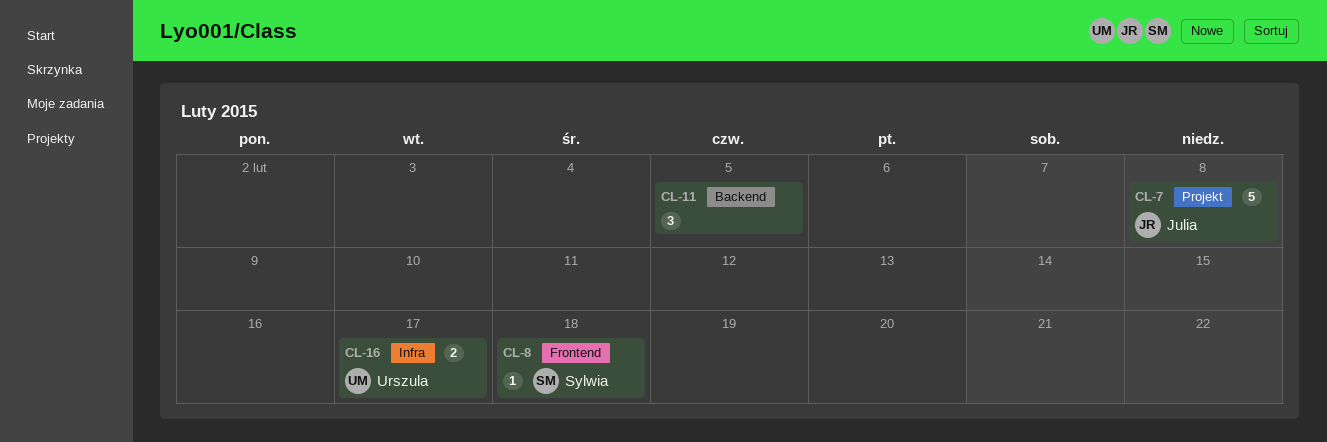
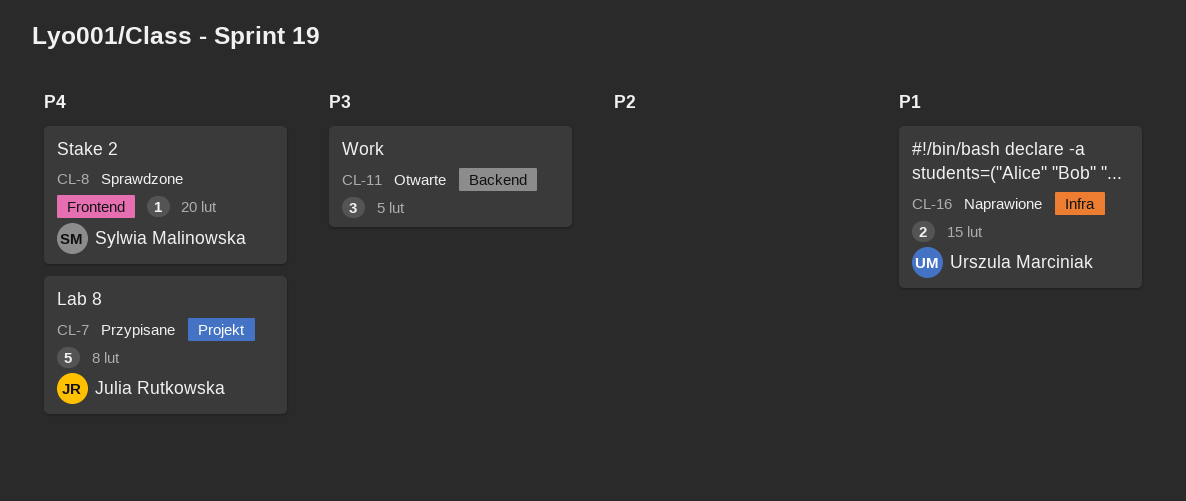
CL-8, due: Feb 18 -> Feb 20
CL-16, due: Feb 17 -> Feb 15

